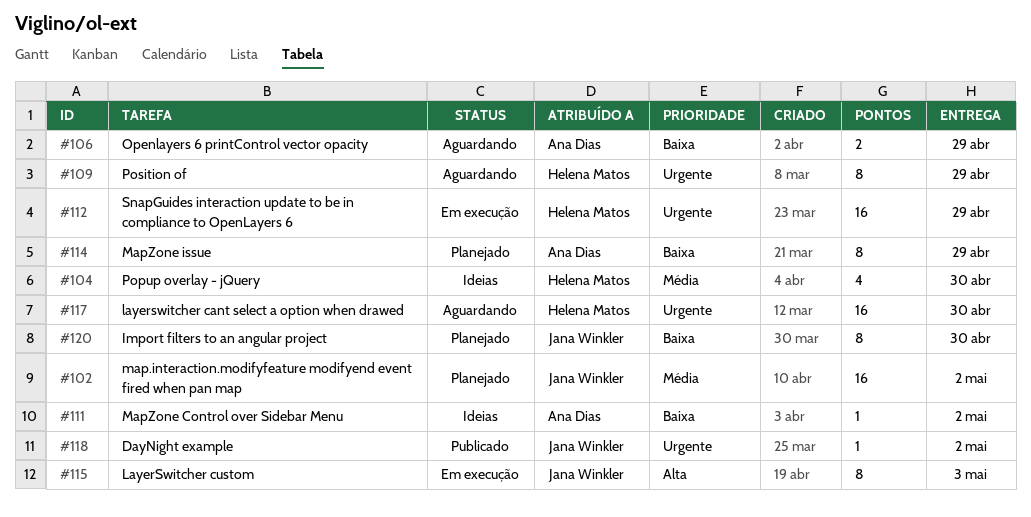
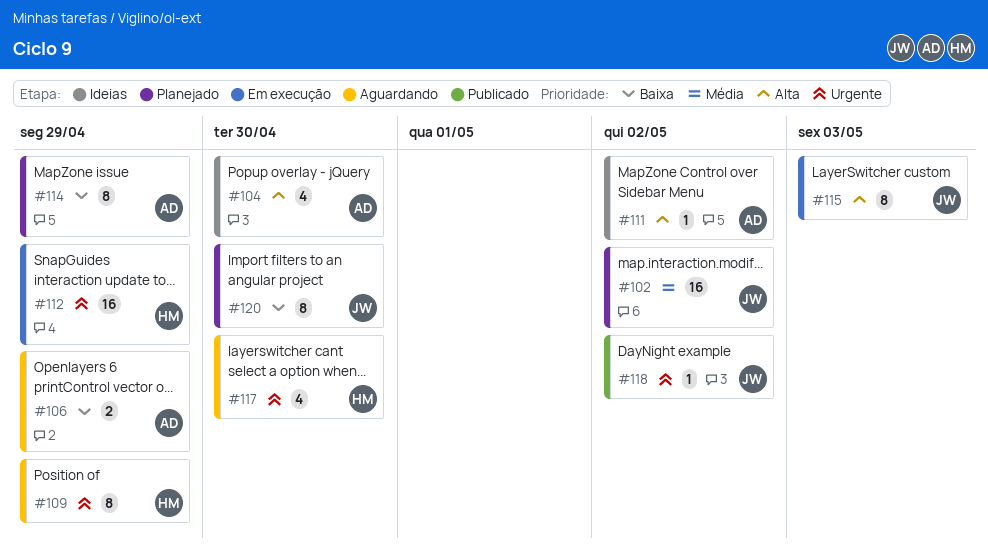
#104, owner: Helena Matos -> Ana Dias
#104, priority: Média -> Alta
#111, priority: Baixa -> Alta
#117, estimate: 16 -> 4

